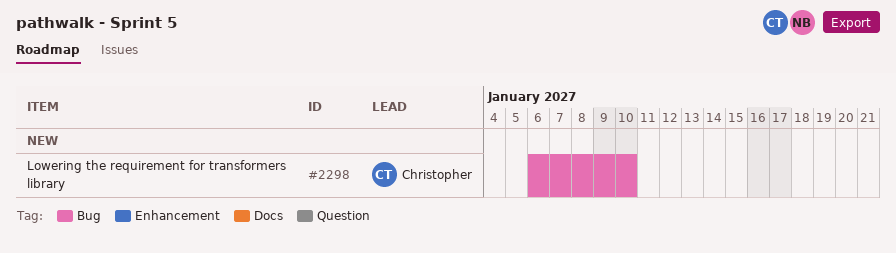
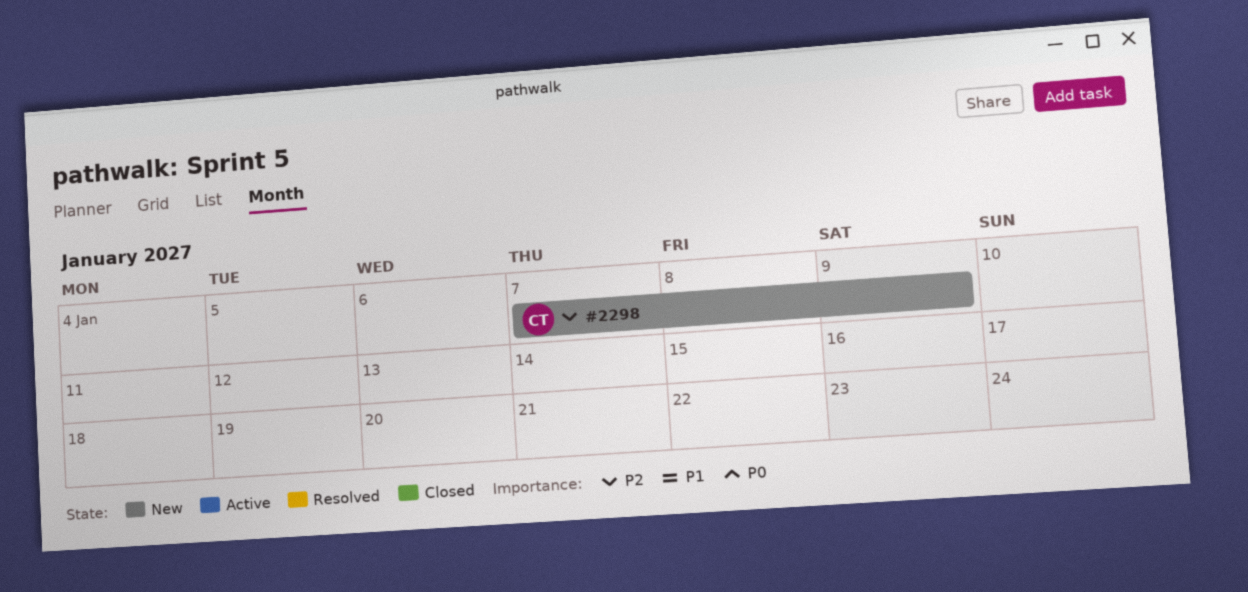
#2298, start: Jan 6 -> Jan 7
#2298, due: Jan 10 -> Jan 9

